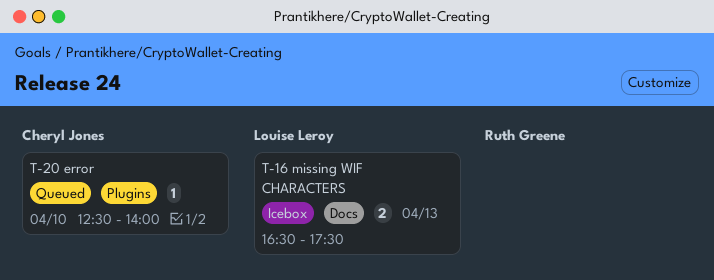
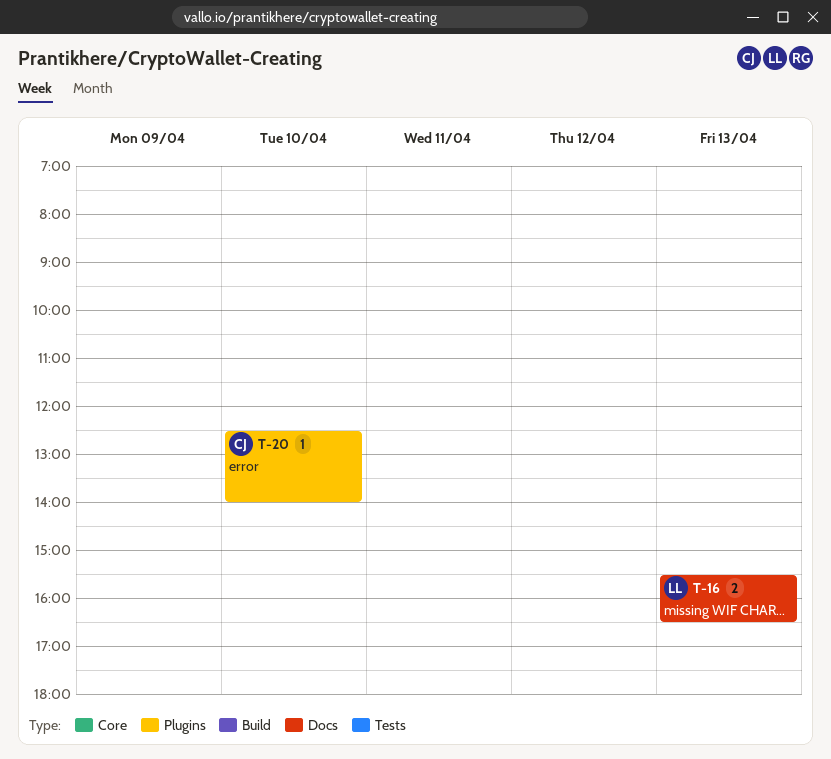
T-16, begins: 16:30 -> 15:30
T-16, ends: 17:30 -> 16:30

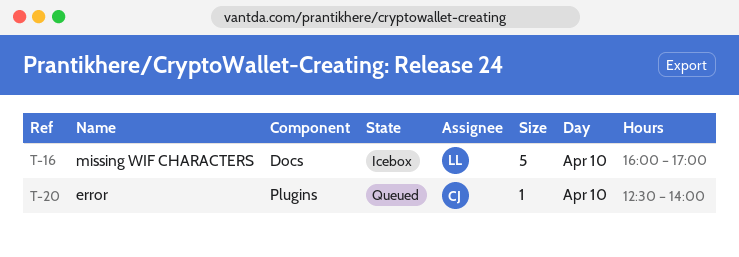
T-16, estimate: 2 -> 5
T-16, day: Apr 13 -> Apr 10
T-16, begins: 15:30 -> 16:00
T-16, ends: 16:30 -> 17:00

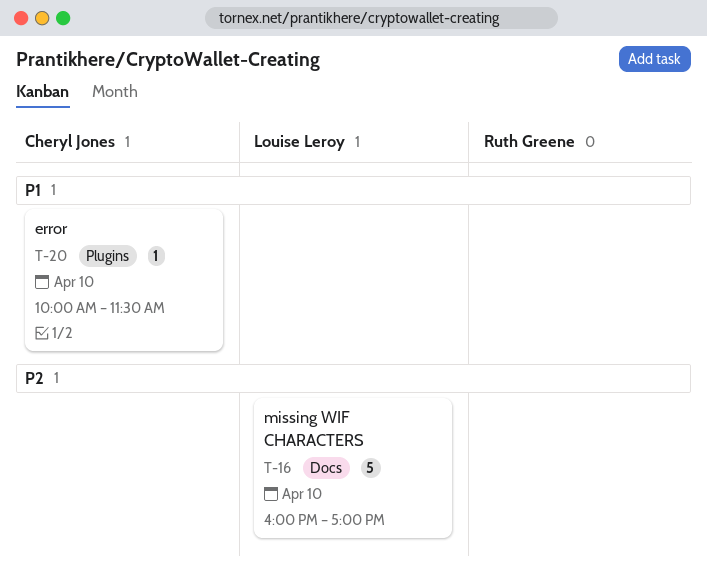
T-20, begins: 12:30 -> 10:00
T-20, ends: 14:00 -> 11:30

